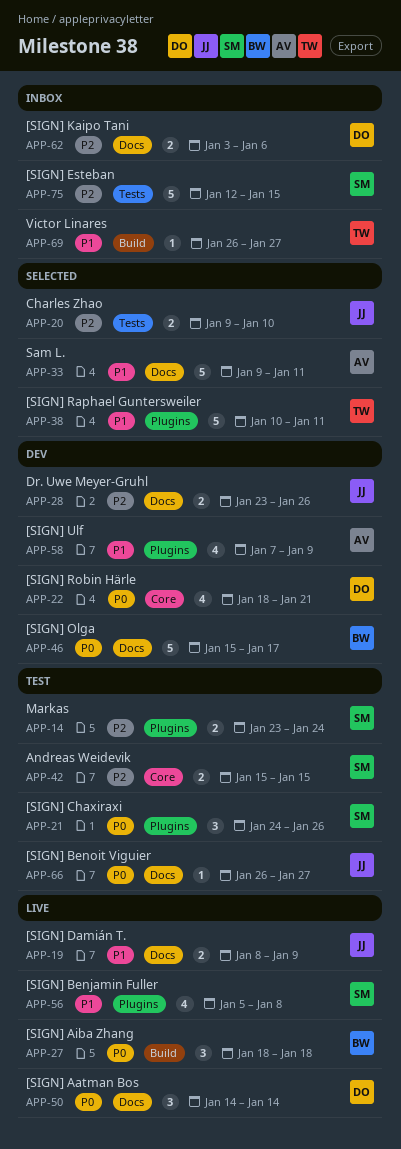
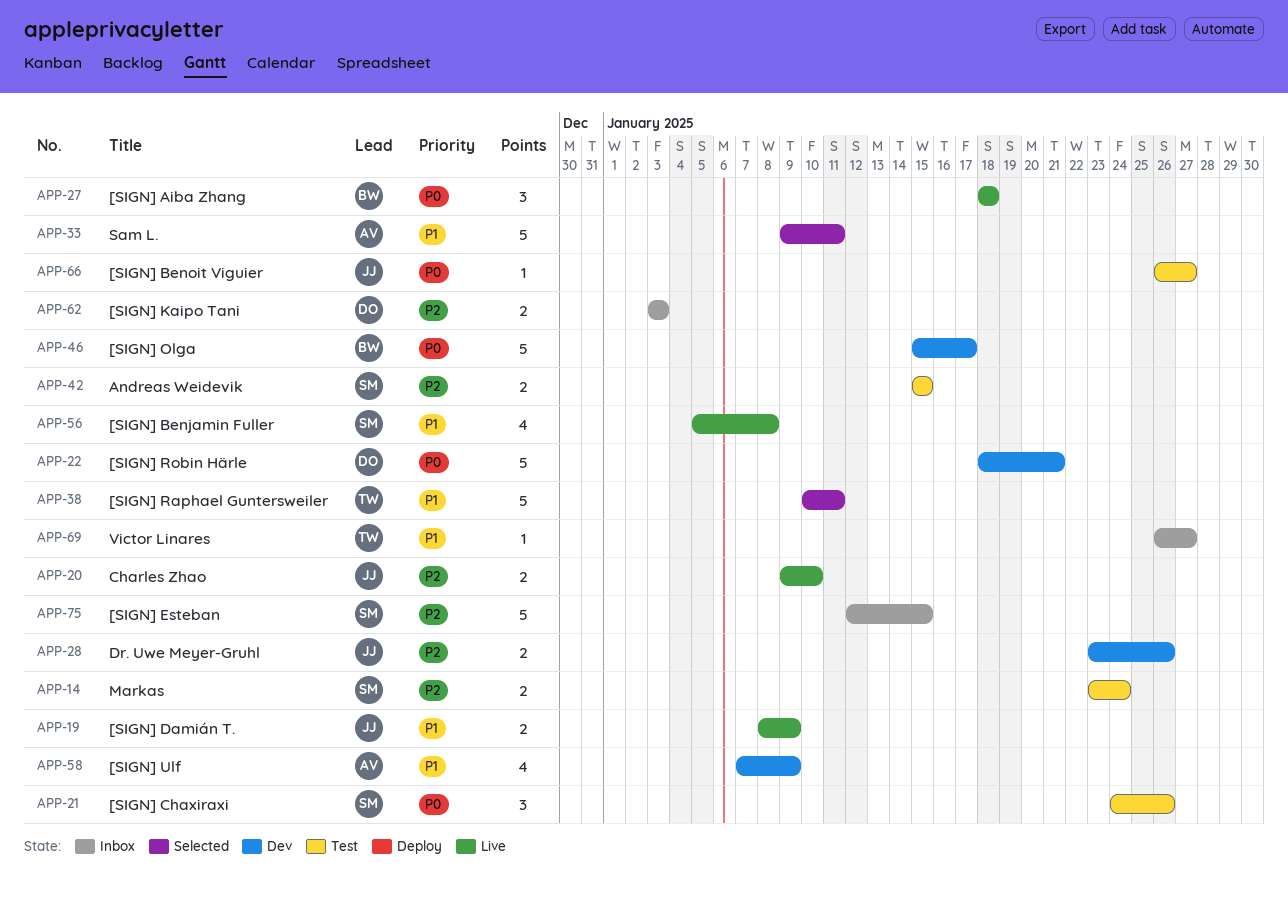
APP-20, status: Selected -> Live
APP-22, estimate: 4 -> 5
APP-50: present -> none
APP-62, due: Jan 6 -> Jan 3

